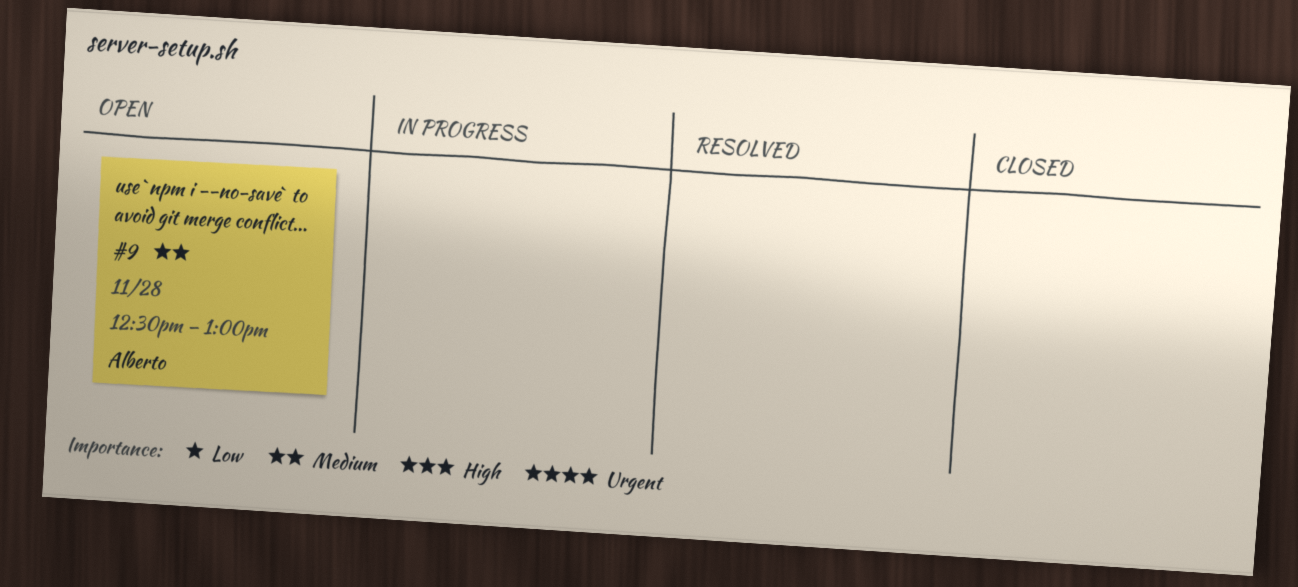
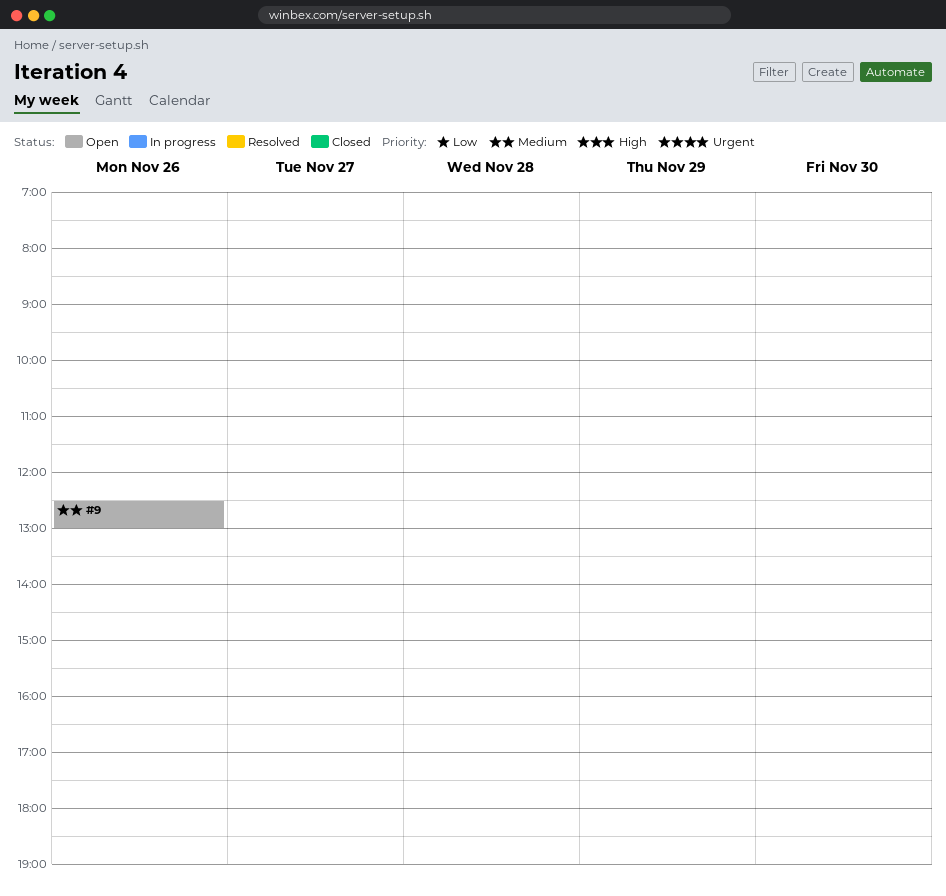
#9, day: Nov 28 -> Nov 26

